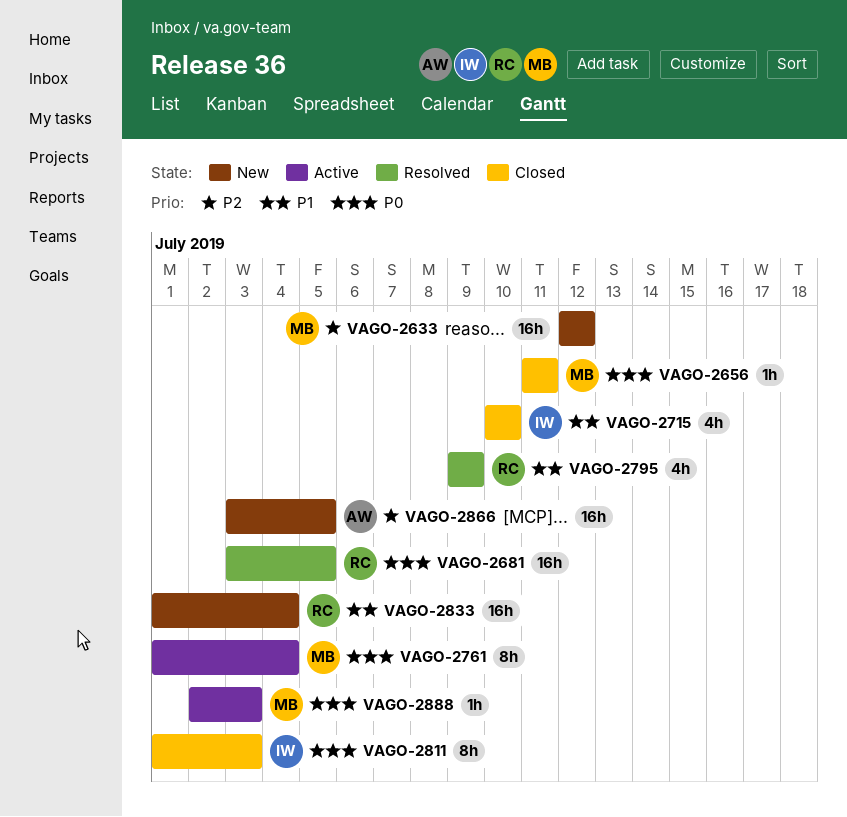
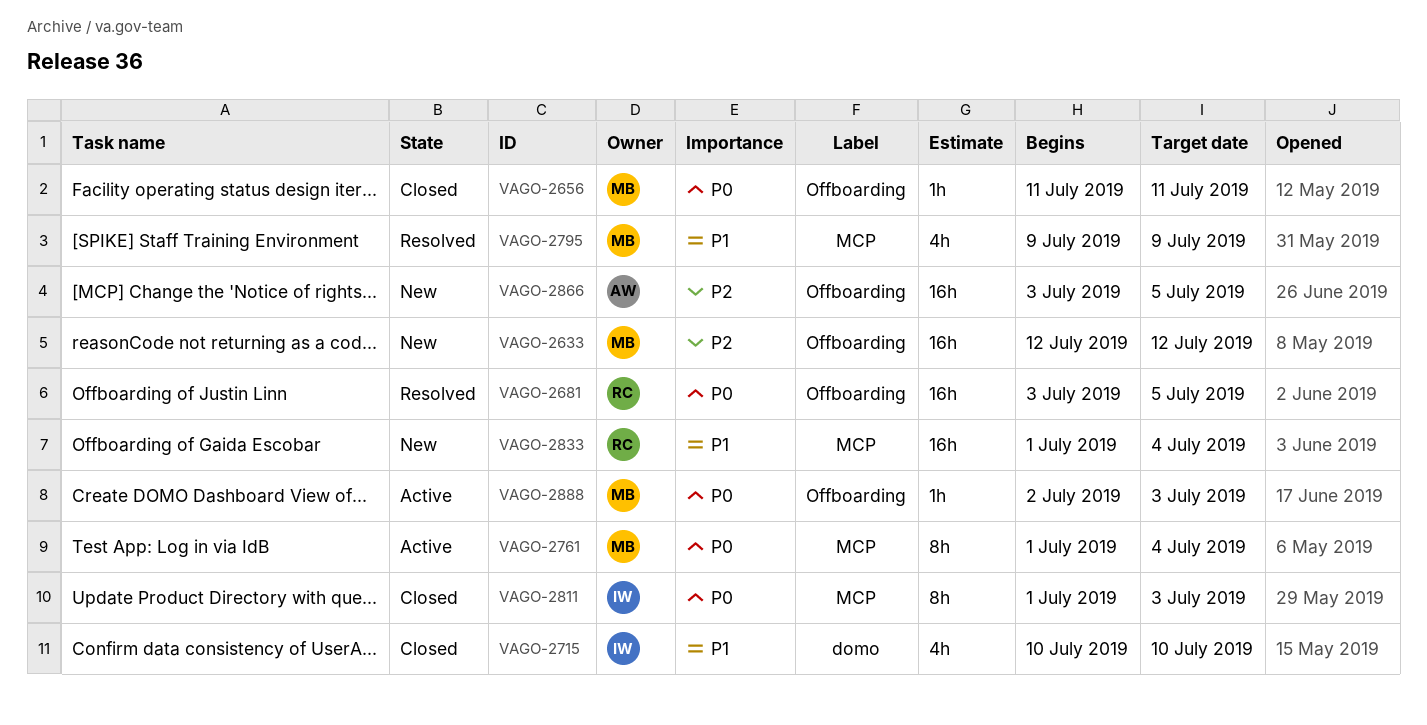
VAGO-2795, owner: RC -> MB

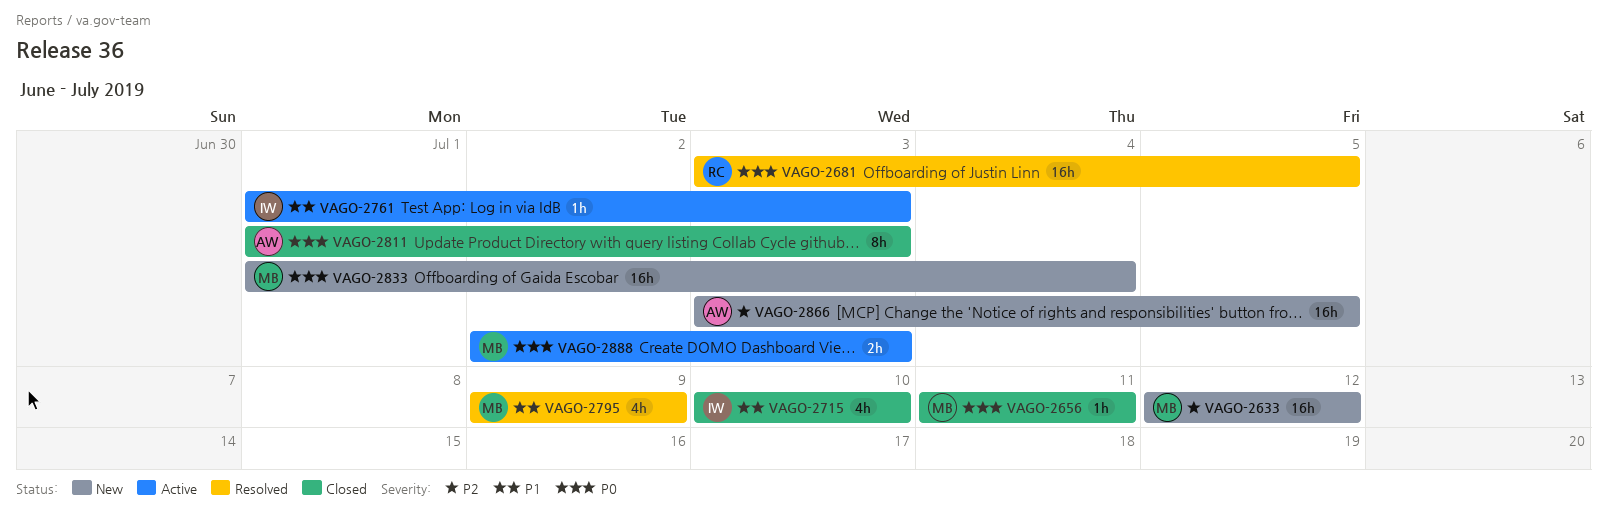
VAGO-2761, owner: MB -> IW
VAGO-2761, priority: P0 -> P1
VAGO-2761, estimate: 8h -> 1h
VAGO-2761, due: Jul 4 -> Jul 3
VAGO-2811, owner: IW -> AW
VAGO-2833, owner: RC -> MB
VAGO-2833, priority: P1 -> P0
VAGO-2888, estimate: 1h -> 2h

